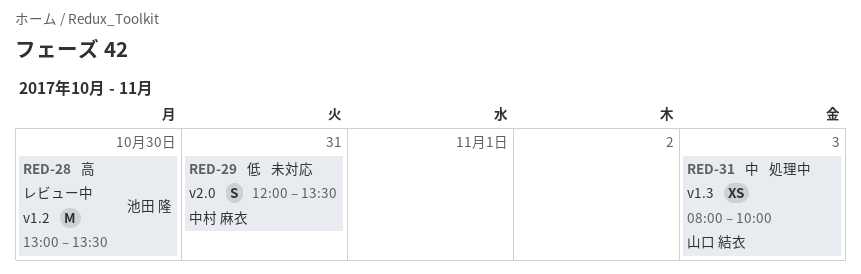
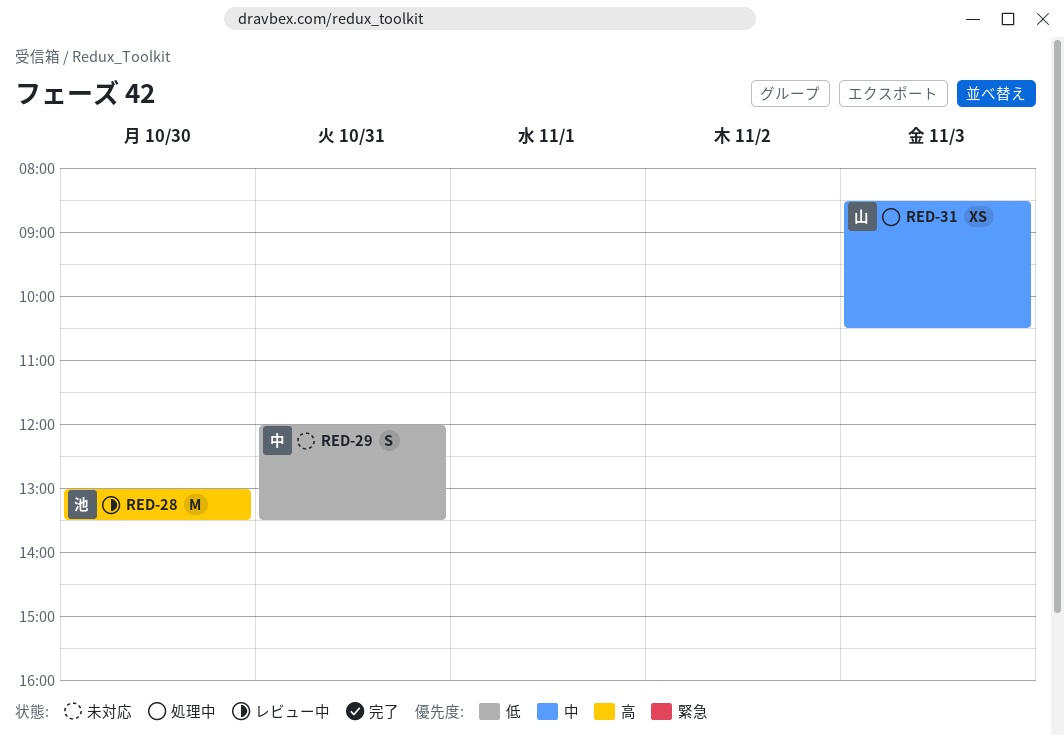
RED-31, begins: 08:00 -> 08:30
RED-31, ends: 10:00 -> 10:30

